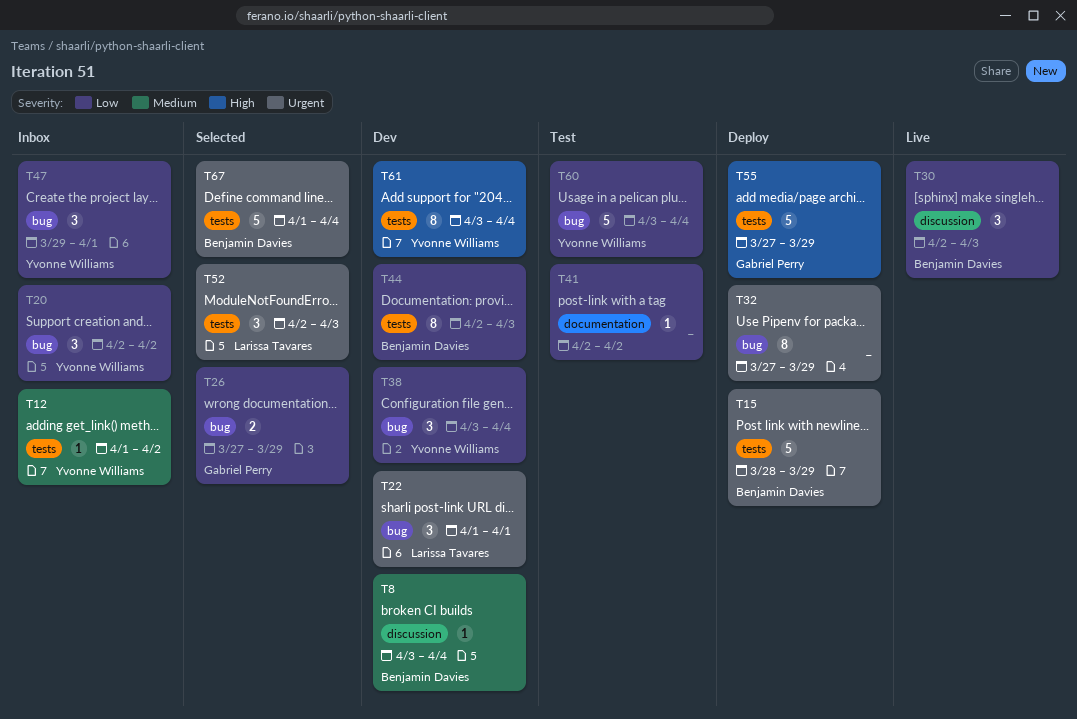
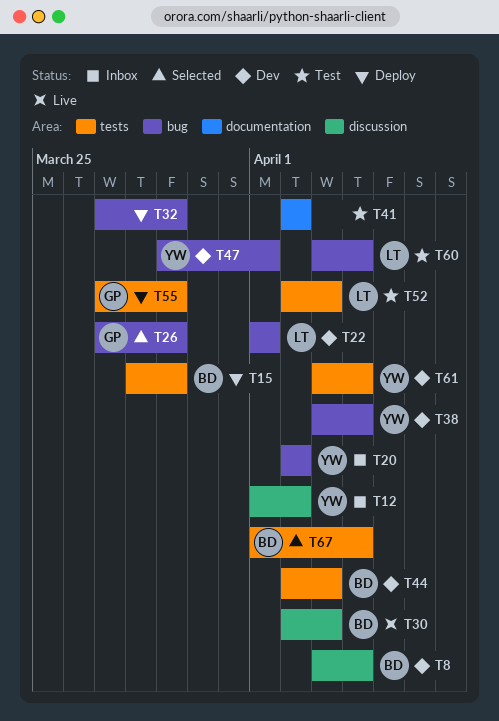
T12, label: tests -> discussion
T47, status: Inbox -> Dev
T52, status: Selected -> Test
T60, owner: Yvonne Williams -> Larissa Tavares

